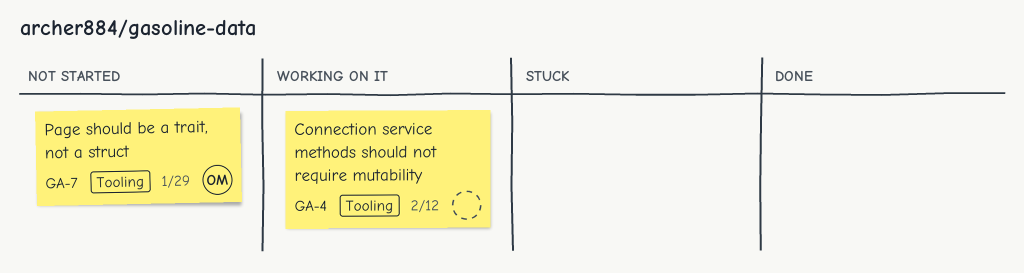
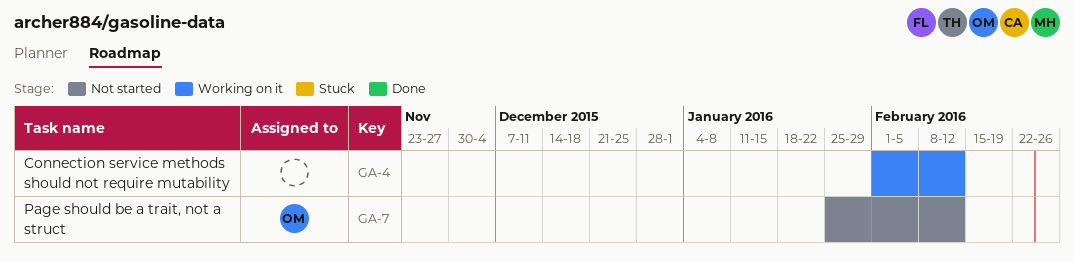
GA-7, due: Jan 29 -> Feb 12

